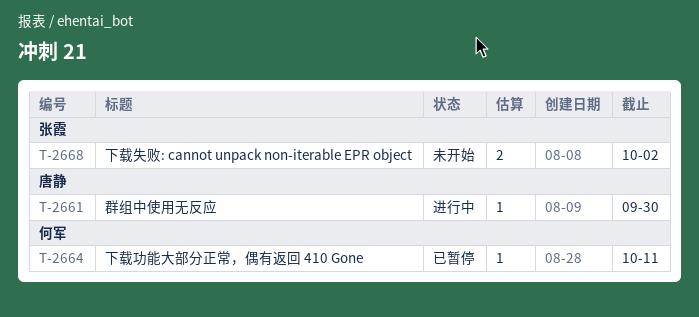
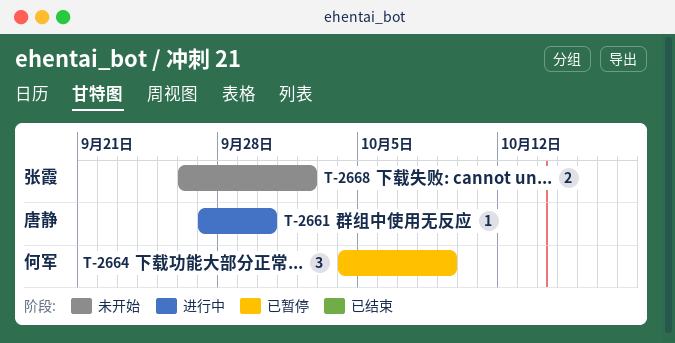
T-2664, estimate: 1 -> 3
T-2664, due: Oct 11 -> Oct 9

